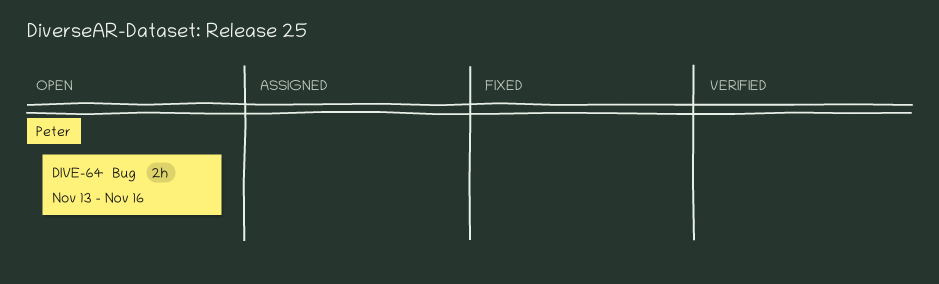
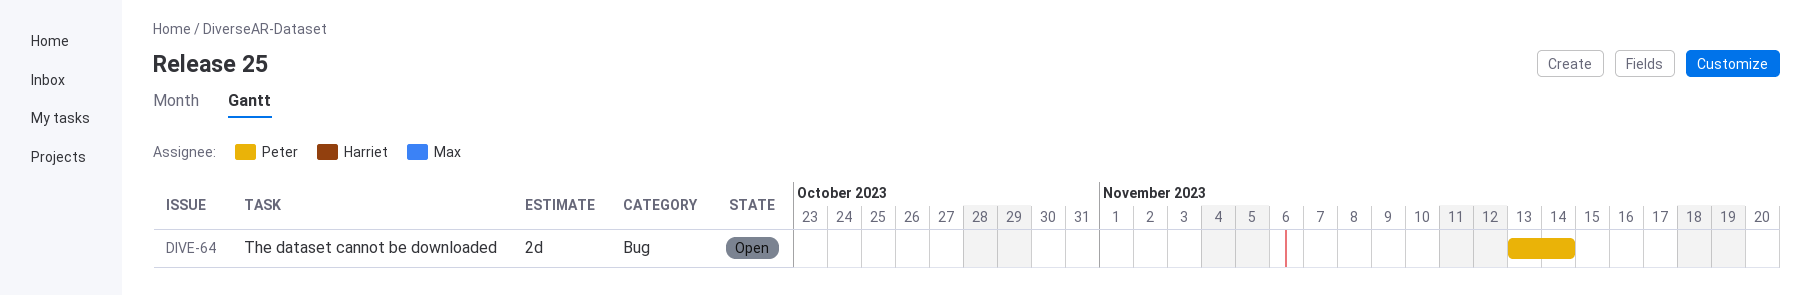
DIVE-64, estimate: 2h -> 2d
DIVE-64, due: Nov 16 -> Nov 14

